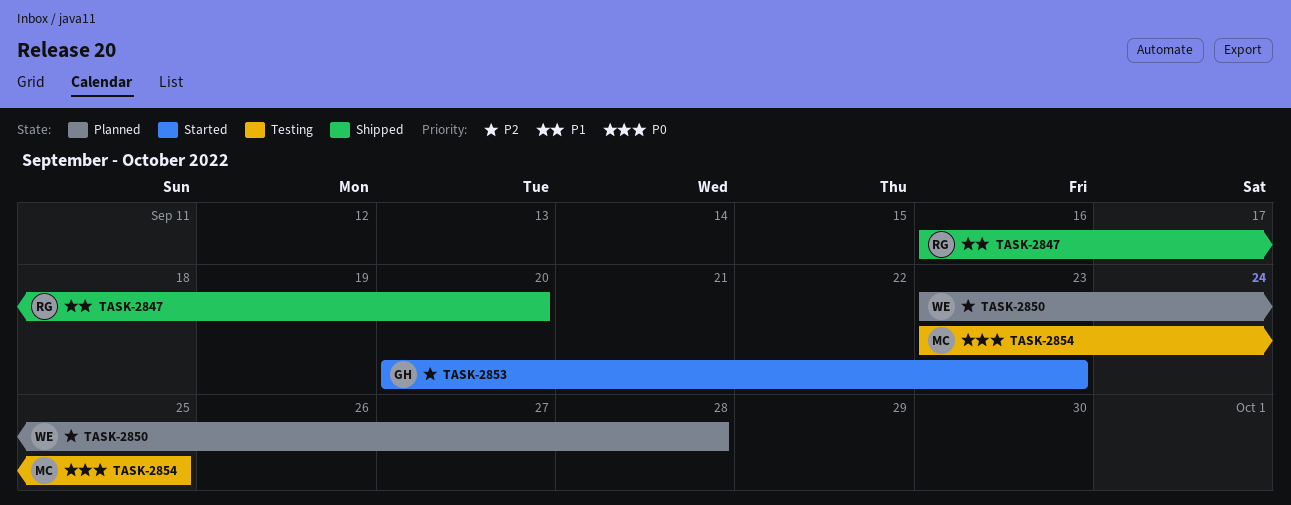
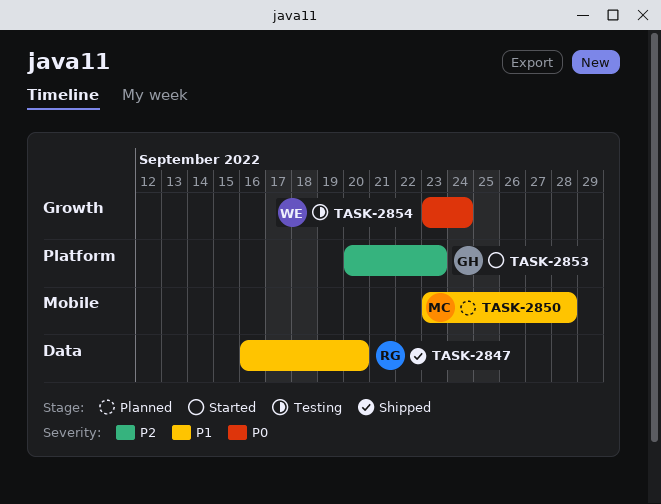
TASK-2850, owner: WE -> MC
TASK-2850, priority: P2 -> P1
TASK-2854, owner: MC -> WE
TASK-2854, due: Sep 25 -> Sep 24

